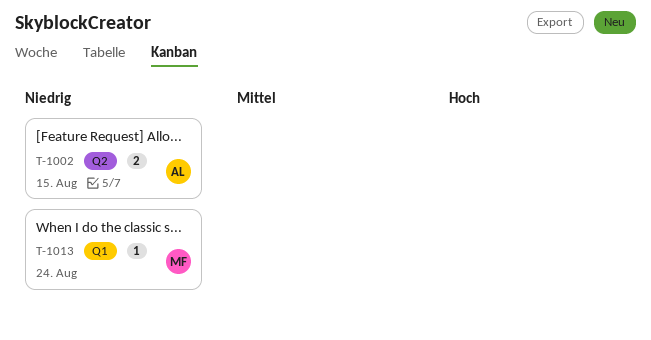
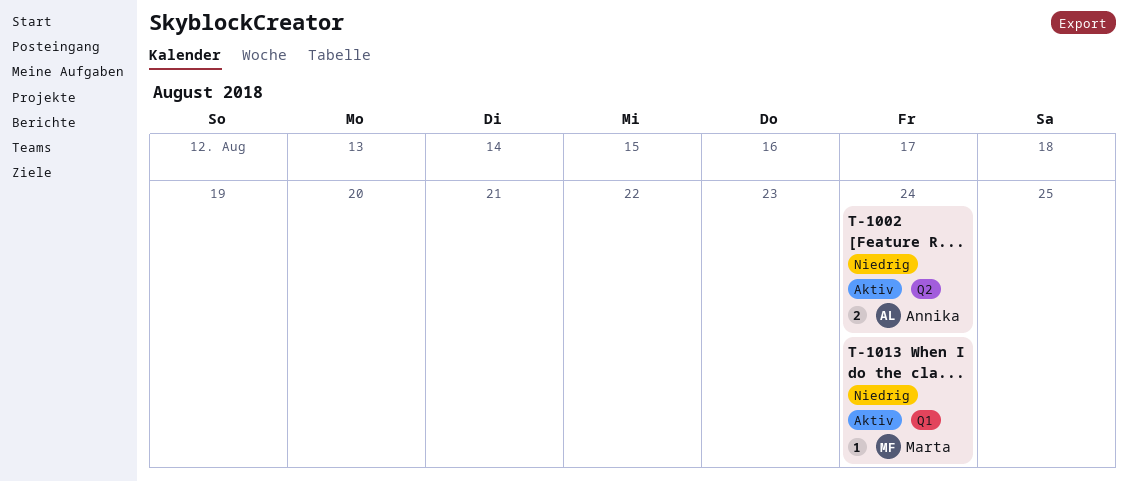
T-1002, due: Aug 15 -> Aug 24

